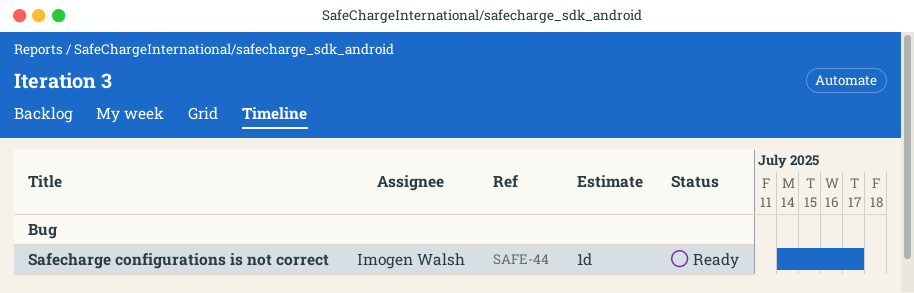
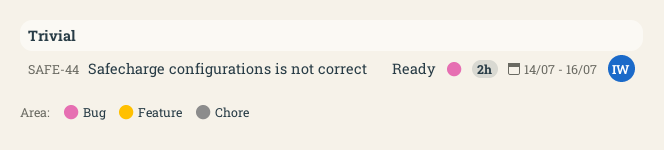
SAFE-44, estimate: 1d -> 2h
SAFE-44, due: Jul 17 -> Jul 16

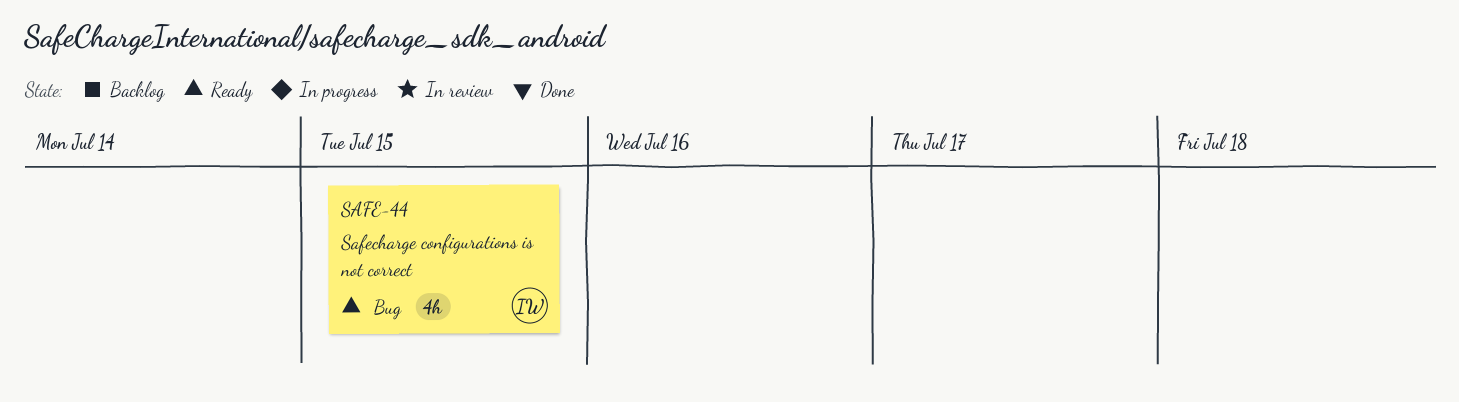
SAFE-44, estimate: 2h -> 4h
SAFE-44, due: Jul 16 -> Jul 15

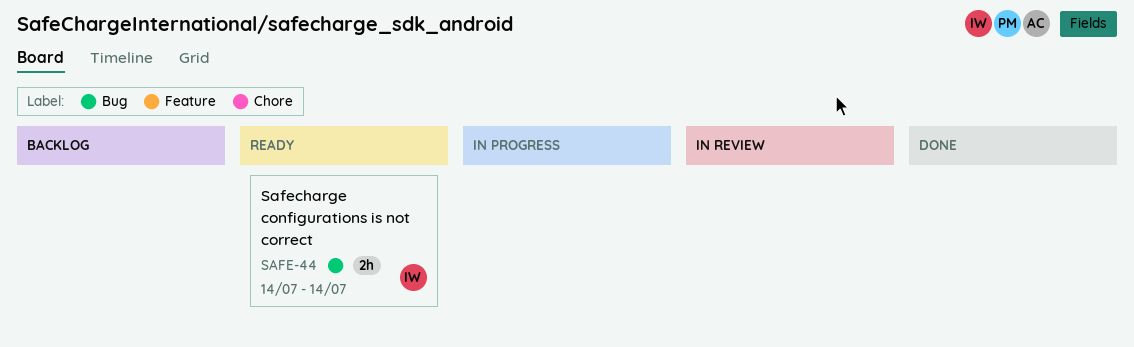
SAFE-44, estimate: 4h -> 2h
SAFE-44, due: Jul 15 -> Jul 14

